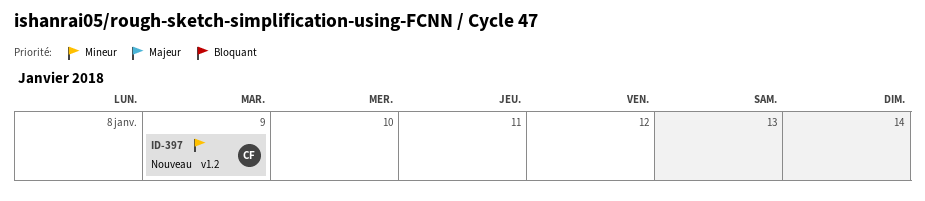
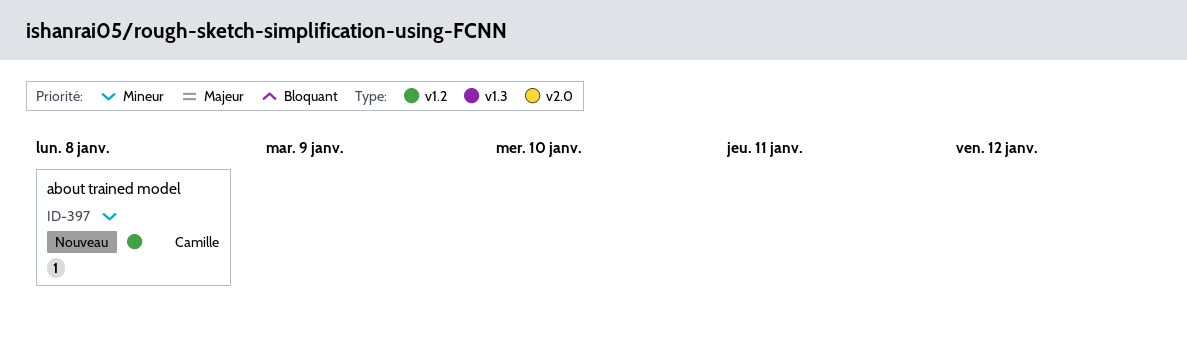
ID-397, due: Jan 9 -> Jan 8

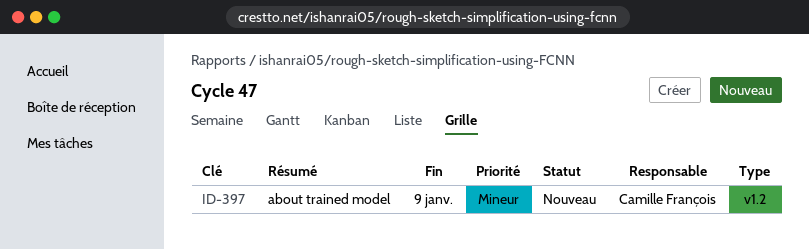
ID-397, due: Jan 8 -> Jan 9

